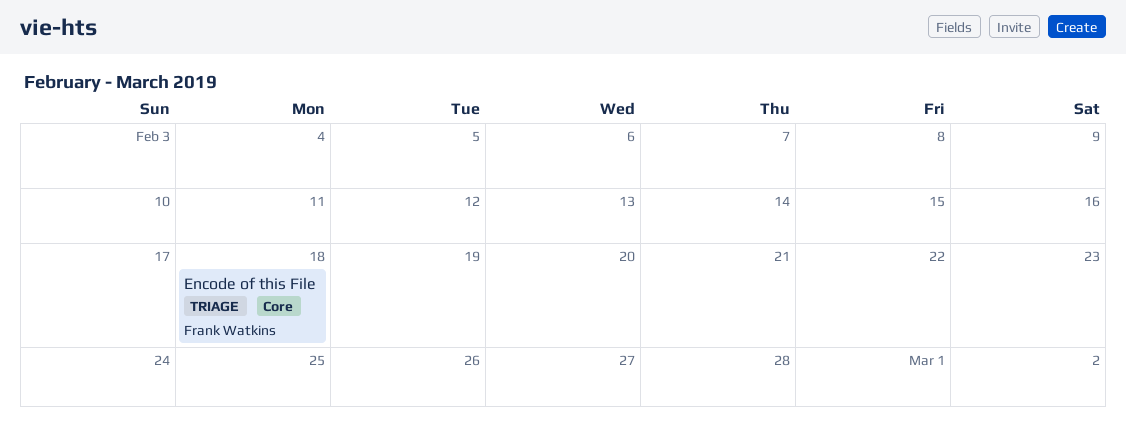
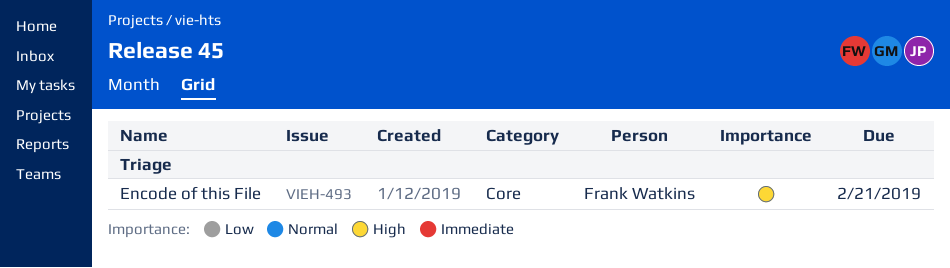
Encode of this File, due: Feb 18 -> Feb 21

